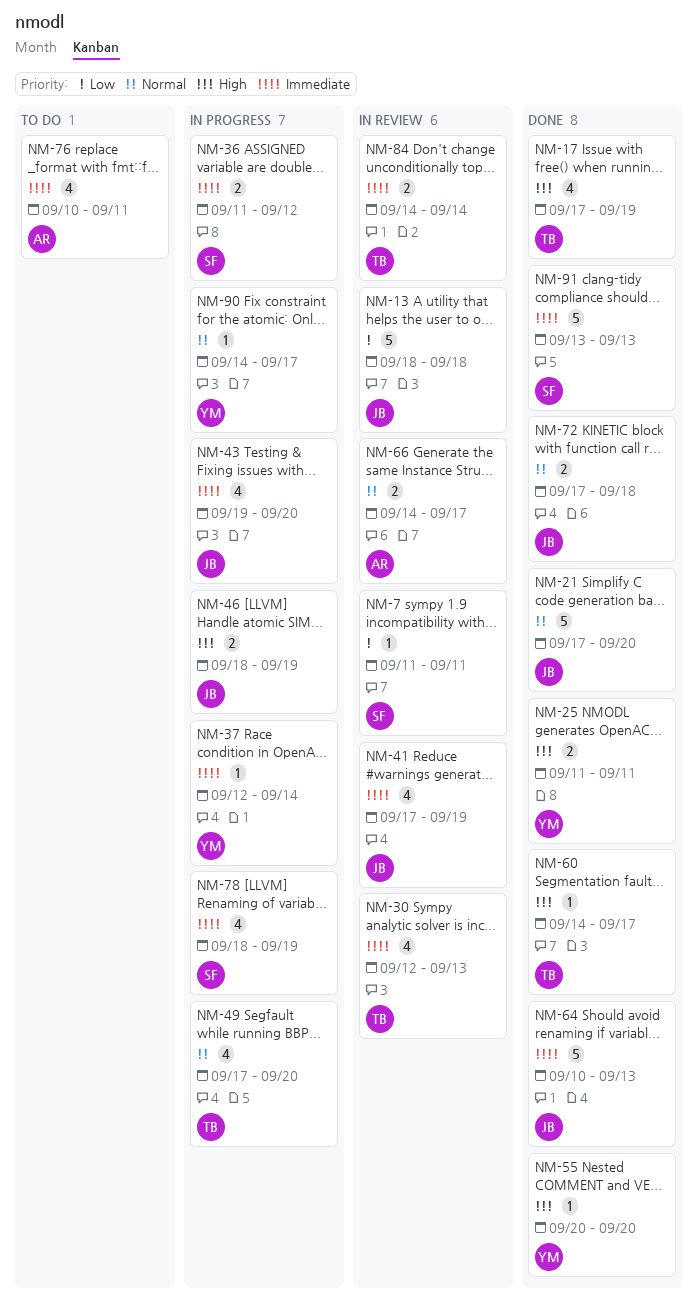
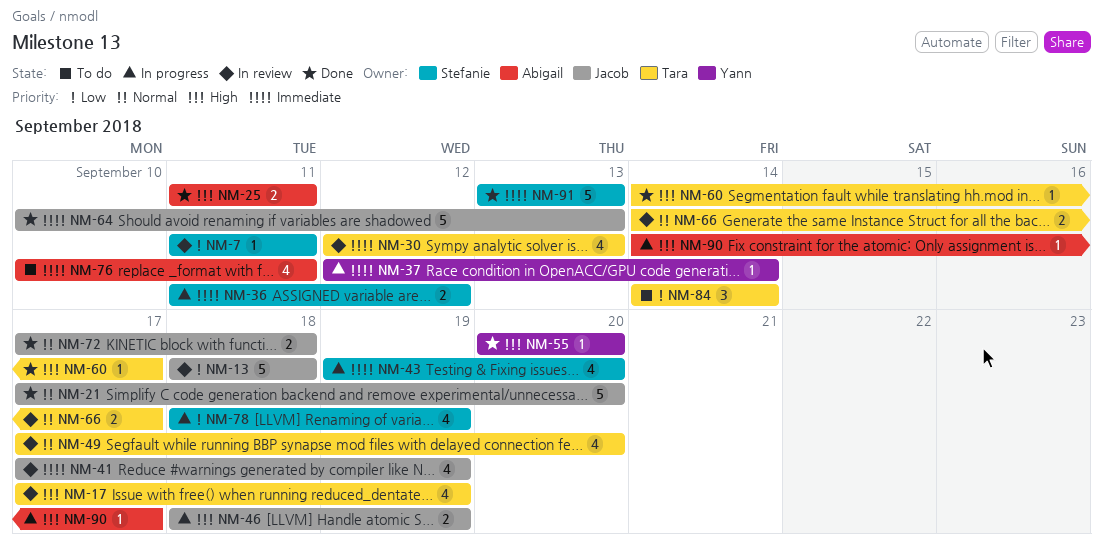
NM-17, status: Done -> In review
NM-25, owner: Yann -> Abigail
NM-43, owner: Jacob -> Stefanie
NM-49, status: In progress -> In review
NM-66, owner: Abigail -> Tara
NM-78, priority: Immediate -> Low
NM-84, status: In review -> To do
NM-84, priority: Immediate -> Low
NM-84, estimate: 2 -> 3
NM-90, owner: Yann -> Abigail
NM-90, priority: Normal -> High

